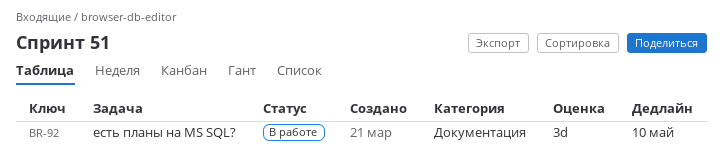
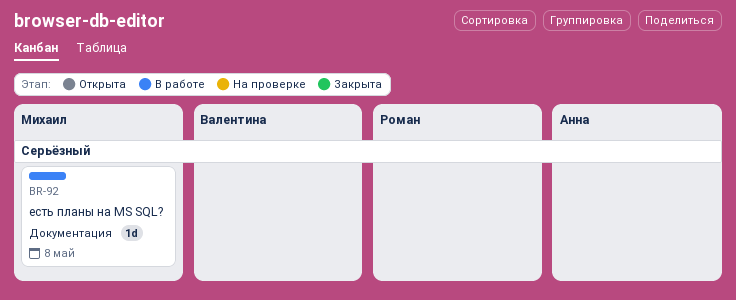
BR-92, estimate: 3d -> 1d
BR-92, due: May 10 -> May 8

